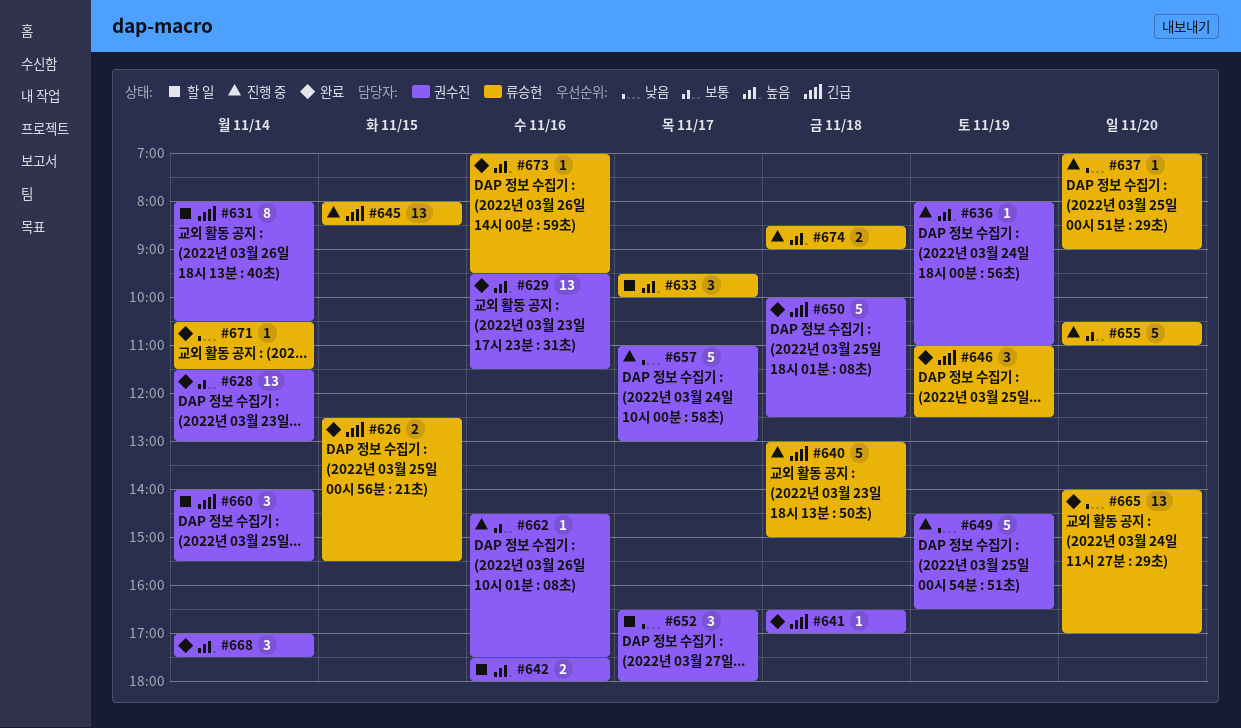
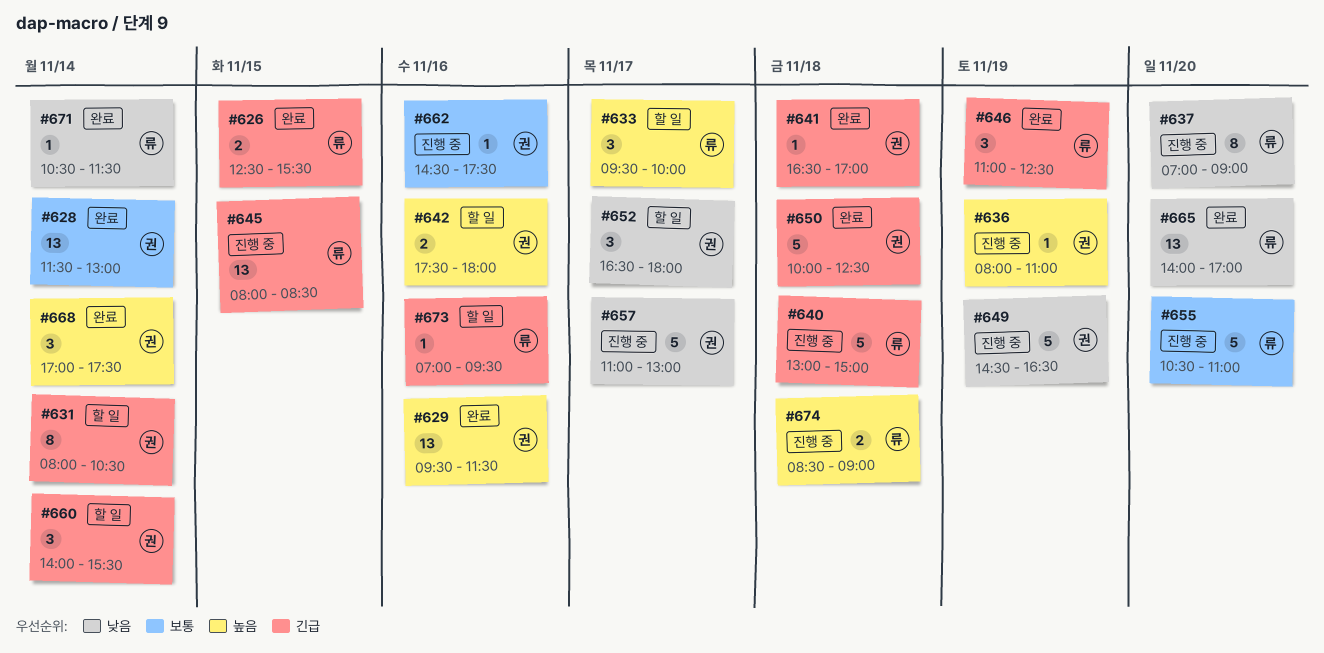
#637, estimate: 1 -> 8
#673, status: 완료 -> 할 일
#673, priority: 높음 -> 긴급

